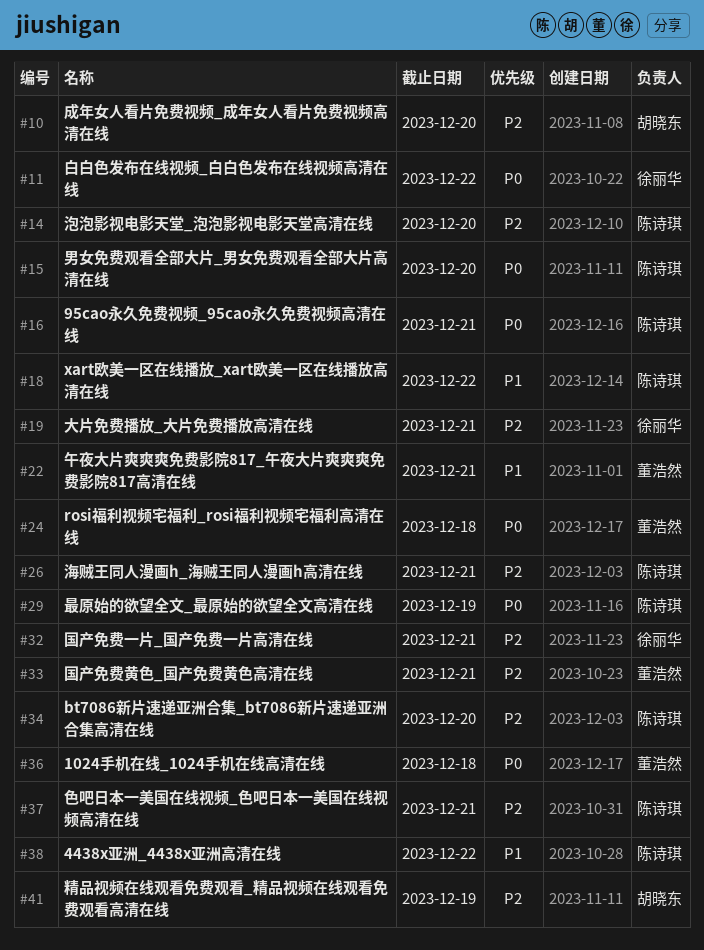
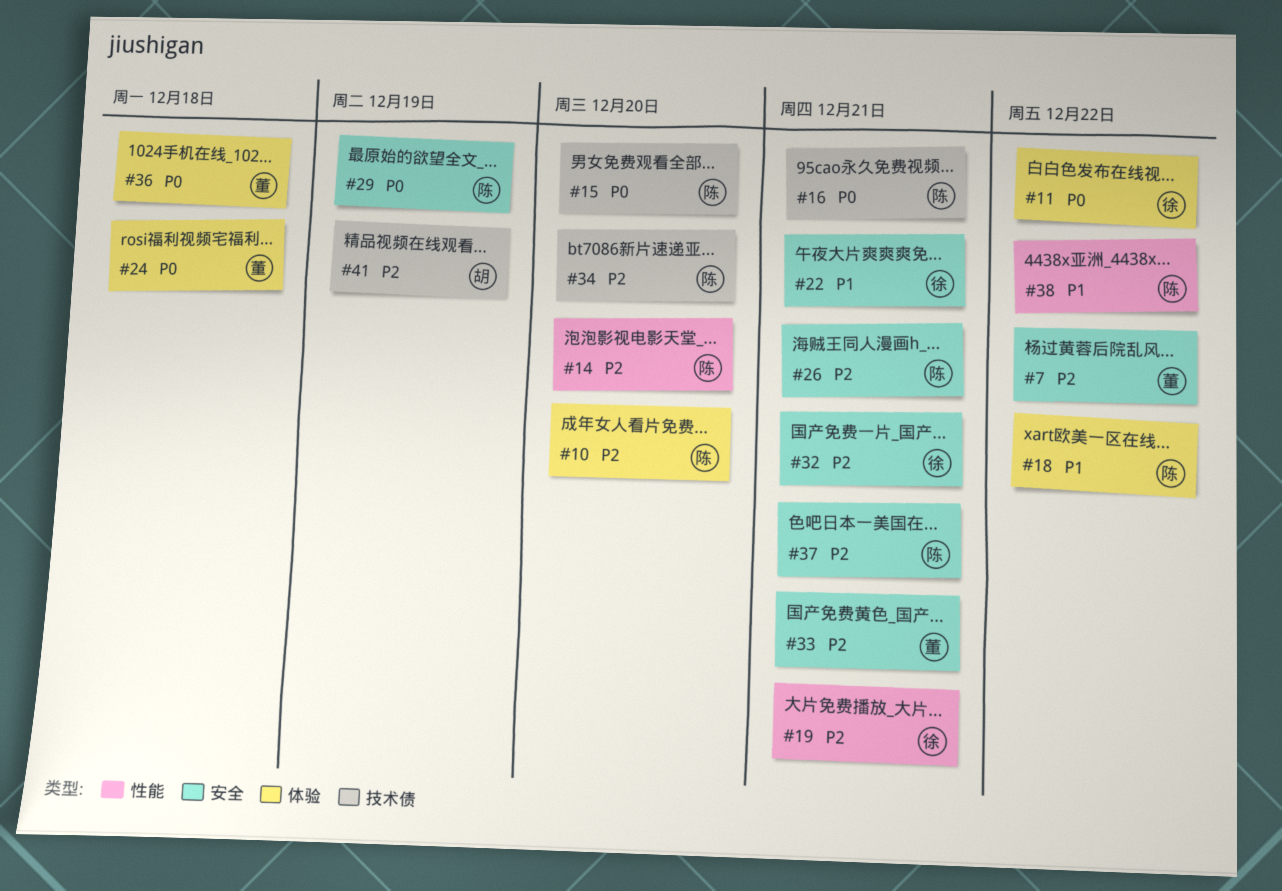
#7: none -> present
#10, owner: 胡晓东 -> 陈诗琪
#22, owner: 董浩然 -> 徐丽华

